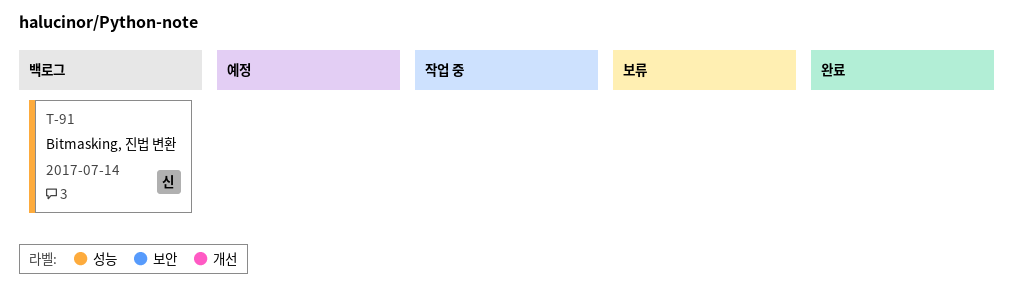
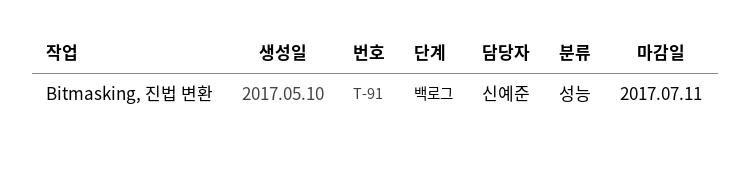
T-91, due: Jul 14 -> Jul 11

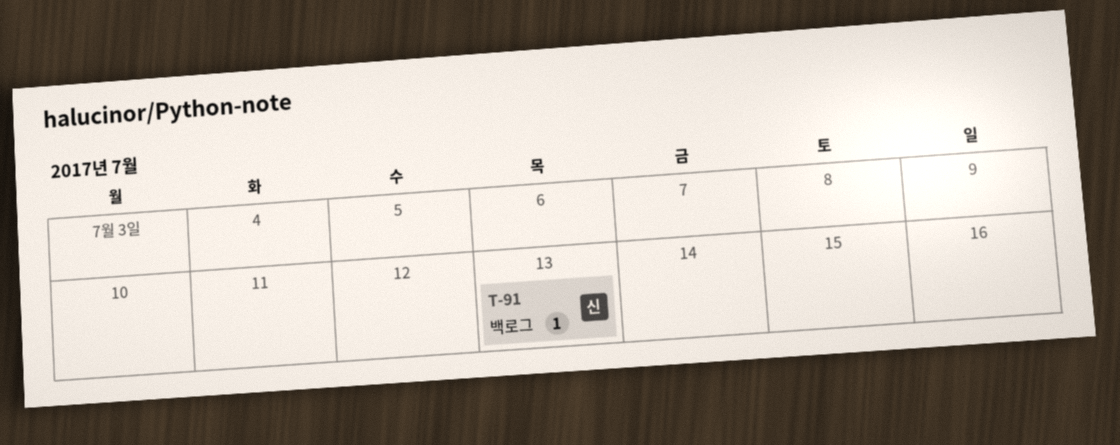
T-91, due: Jul 11 -> Jul 13

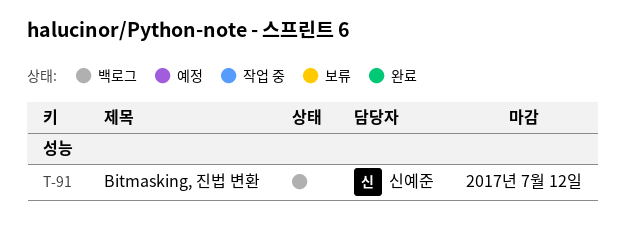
T-91, due: Jul 13 -> Jul 12

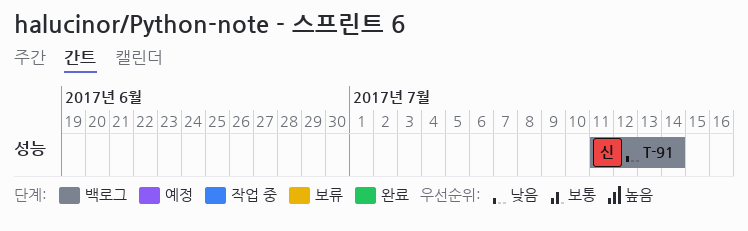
T-91, due: Jul 12 -> Jul 14

